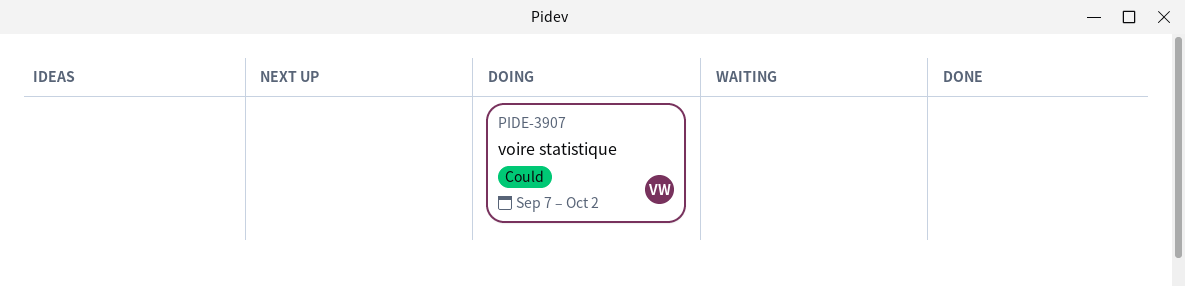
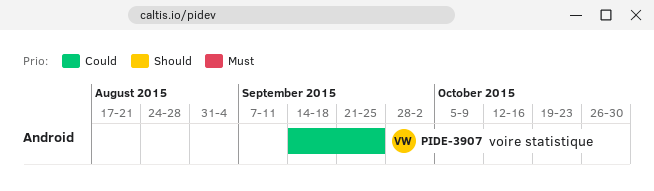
PIDE-3907, start: Sep 7 -> Sep 14
PIDE-3907, due: Oct 2 -> Sep 25

